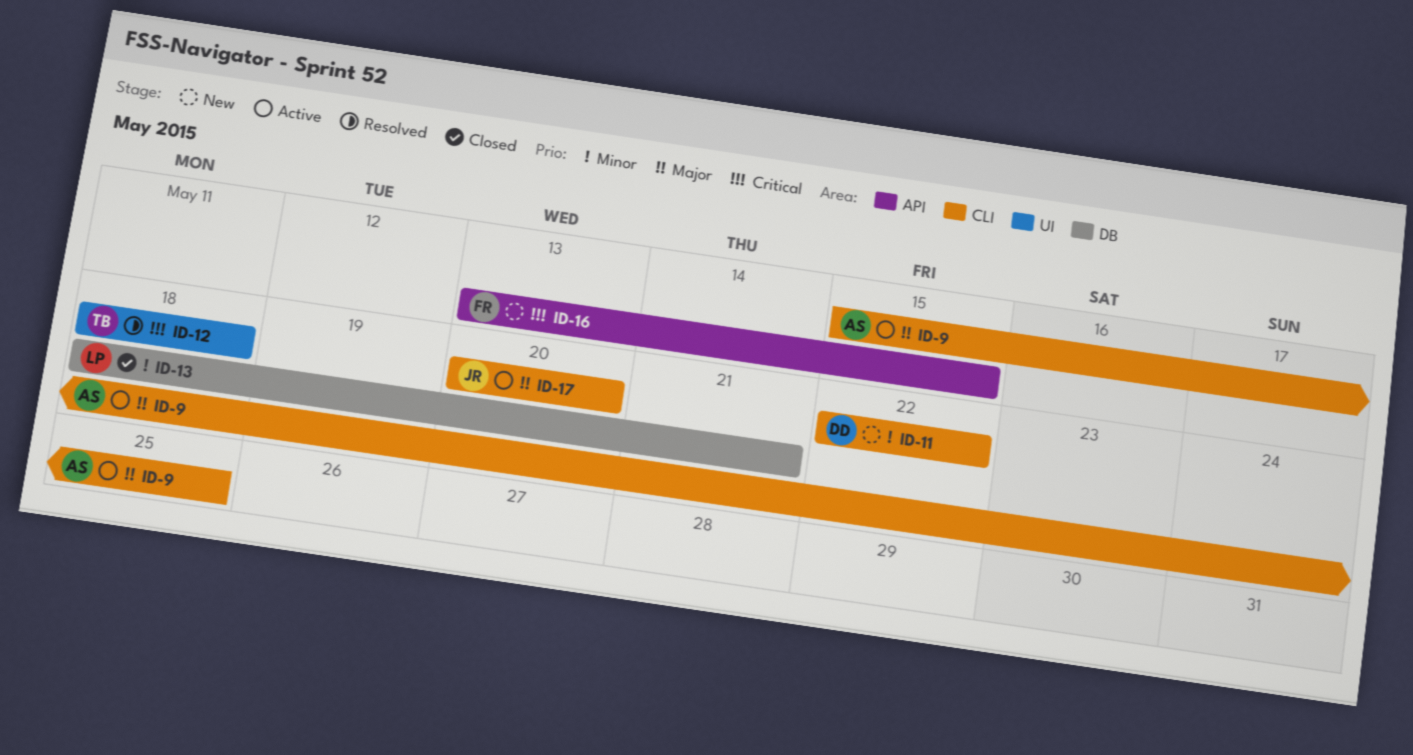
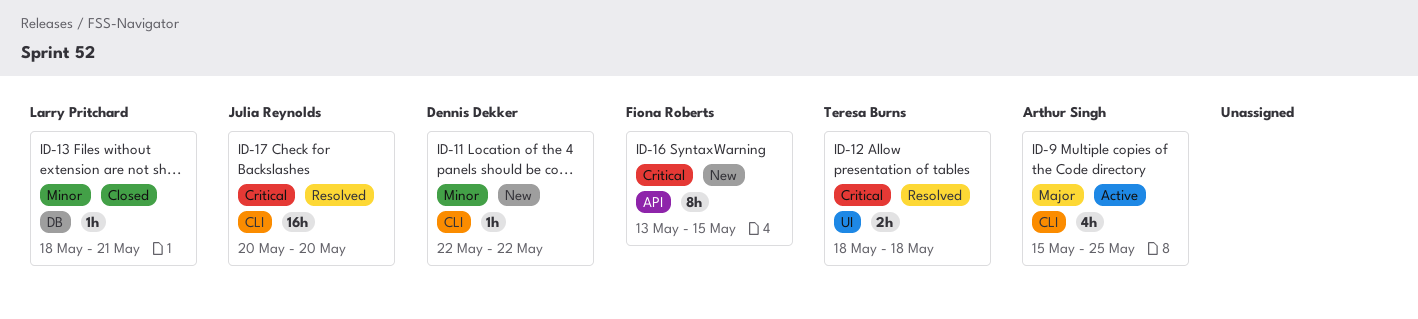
ID-17, status: Active -> Resolved
ID-17, priority: Major -> Critical

